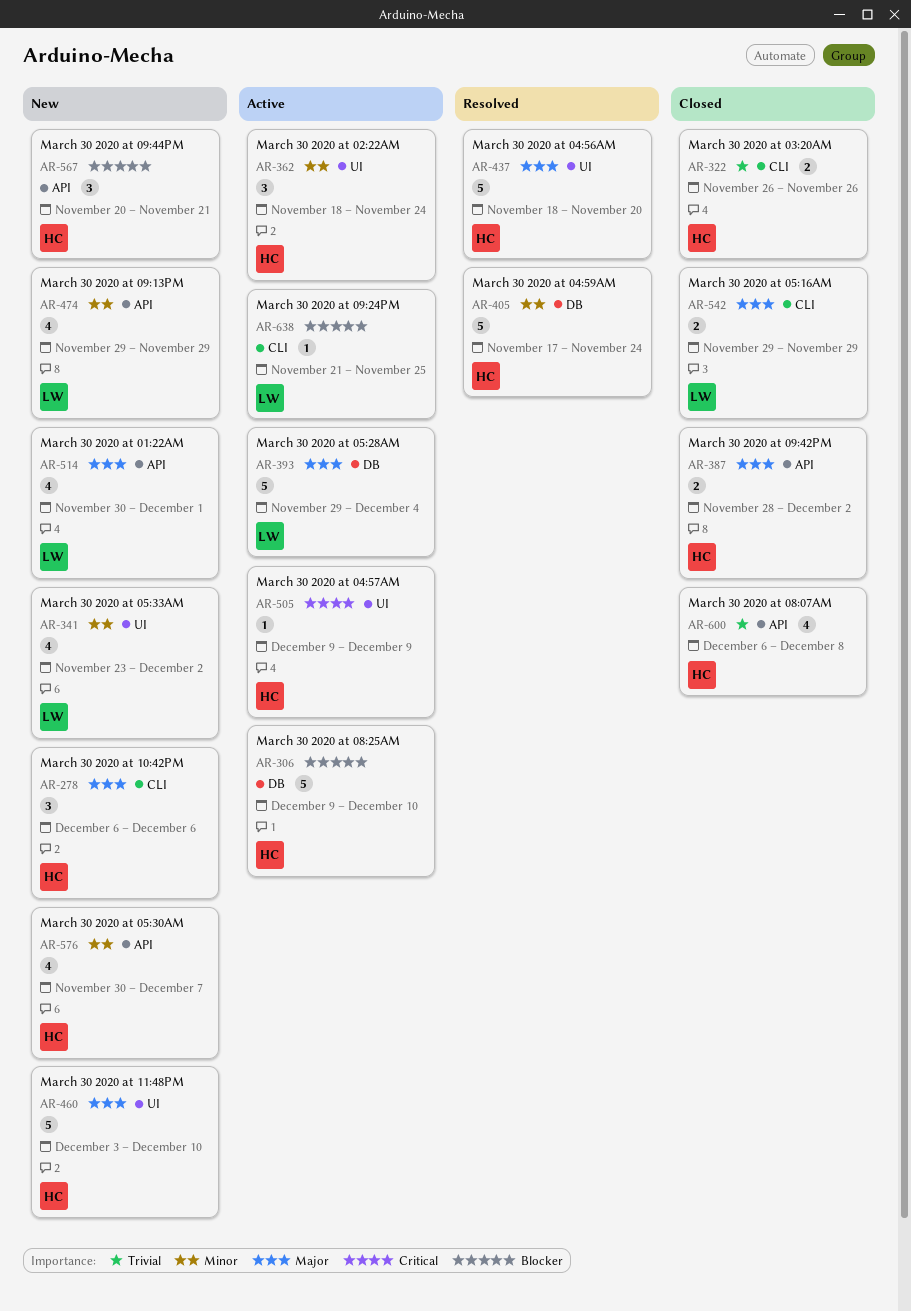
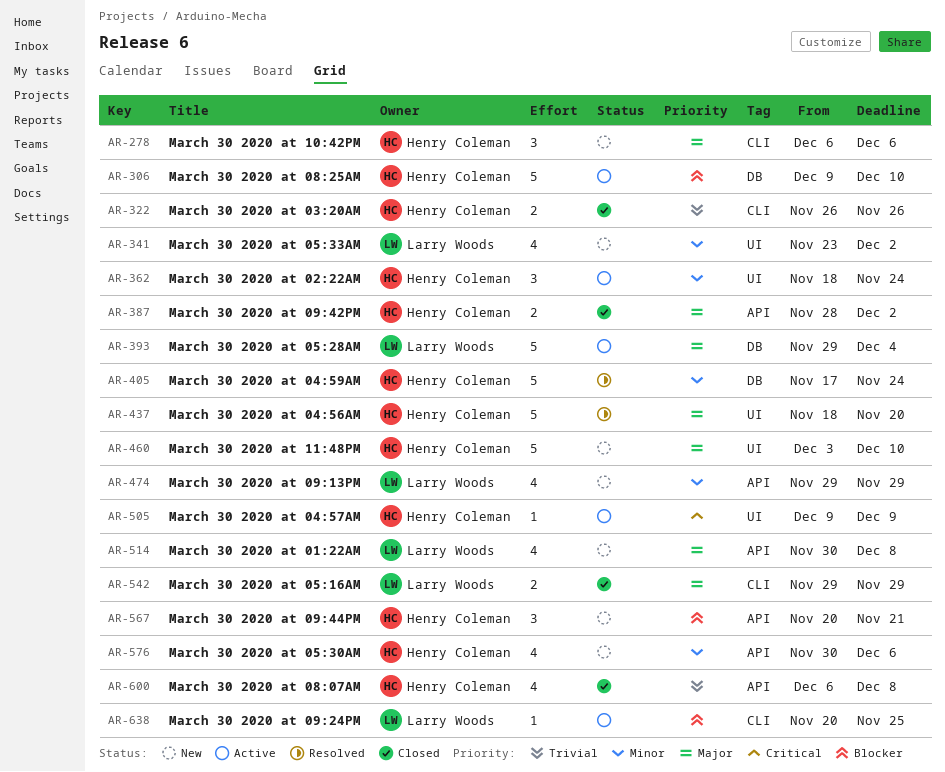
AR-514, due: Dec 1 -> Dec 8
AR-576, due: Dec 7 -> Dec 6
AR-638, start: Nov 21 -> Nov 20

